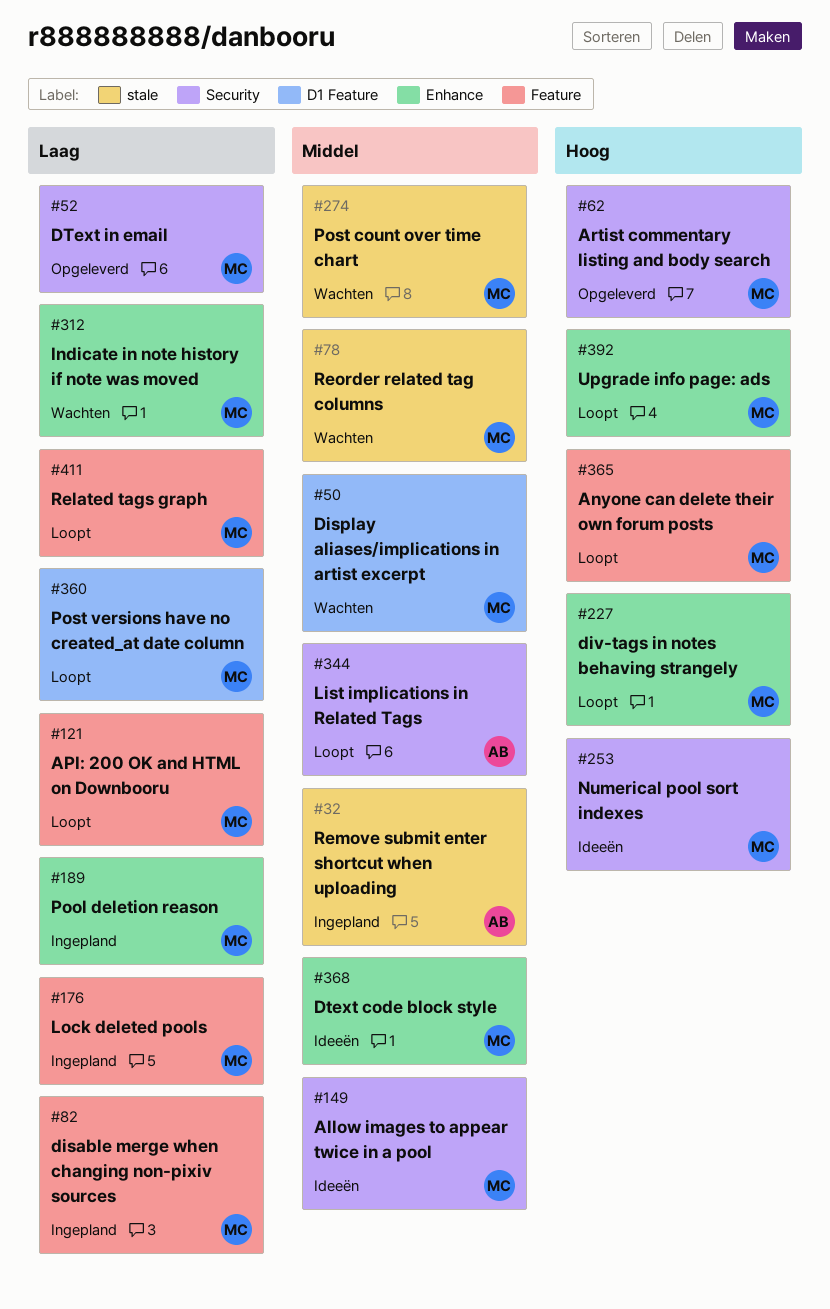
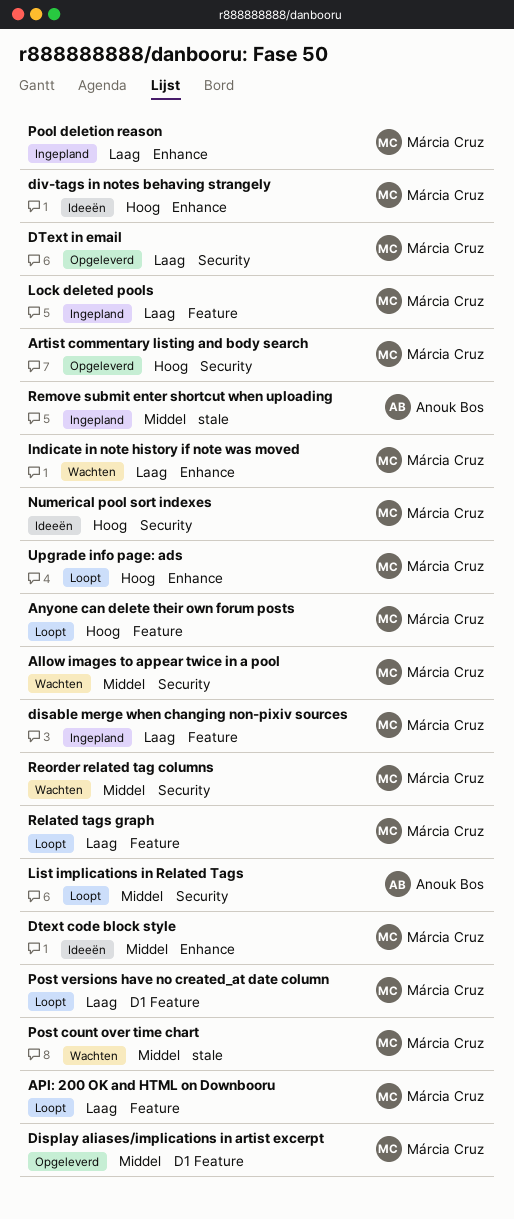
Allow images to appear twice in a pool, status: Ideeën -> Wachten
Display aliases/implications in artist excerpt, status: Wachten -> Opgeleverd
div-tags in notes behaving strangely, status: Loopt -> Ideeën
Reorder related tag columns, label: stale -> Security

